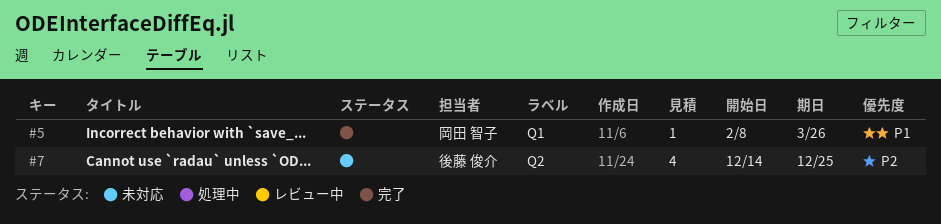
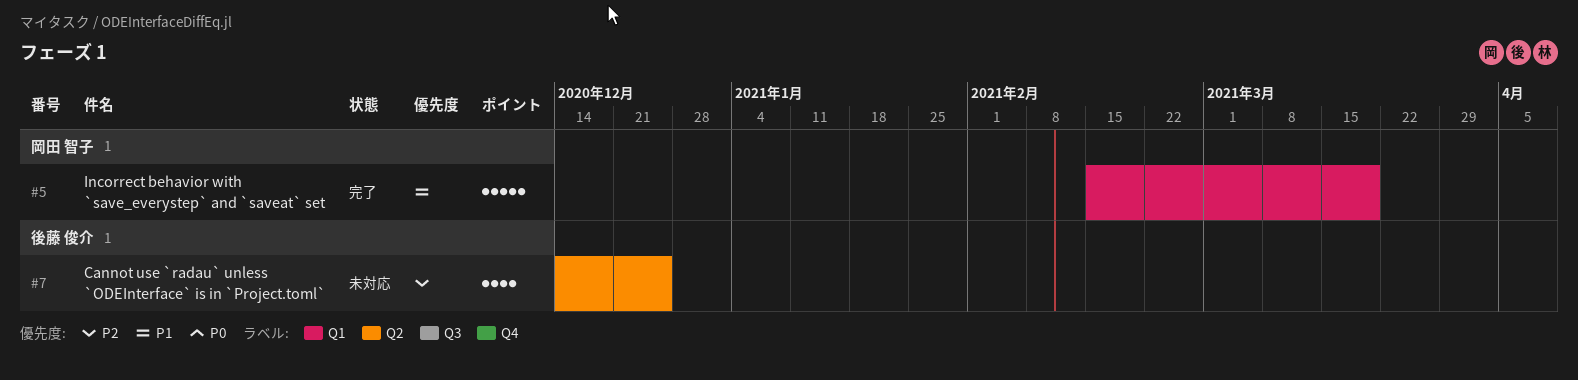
#5, estimate: 1 -> 5
#5, start: Feb 8 -> Feb 15
#5, due: Mar 26 -> Mar 19

